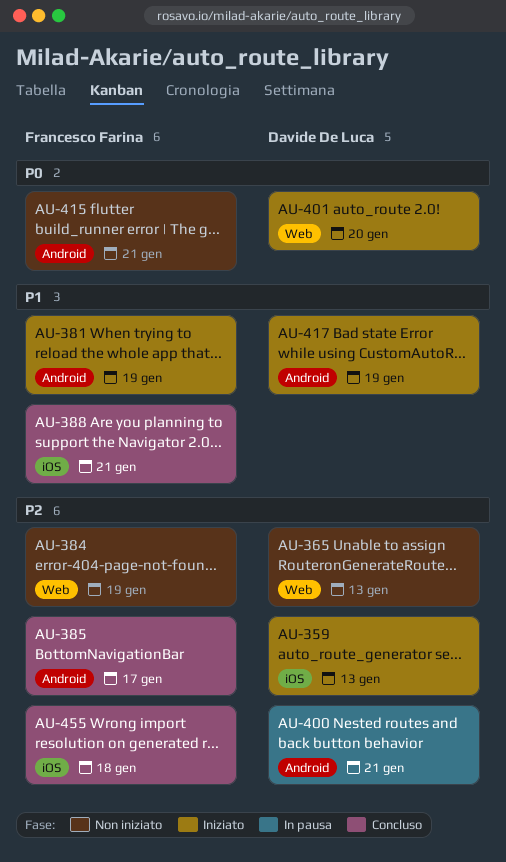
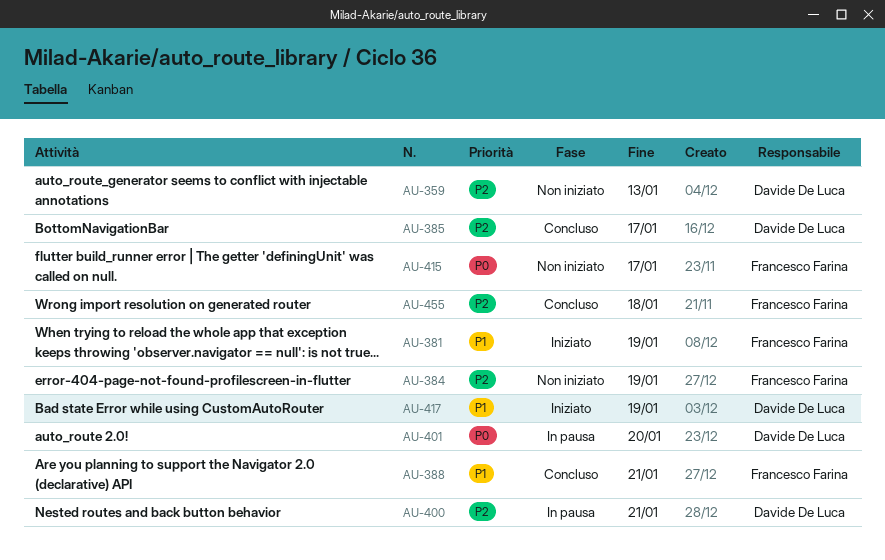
AU-359, status: Iniziato -> Non iniziato
AU-365: present -> none
AU-385, owner: Francesco Farina -> Davide De Luca
AU-401, status: Iniziato -> In pausa
AU-415, due: Jan 21 -> Jan 17

